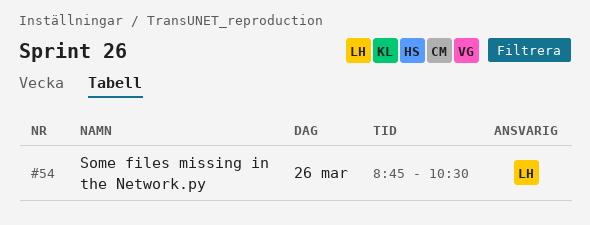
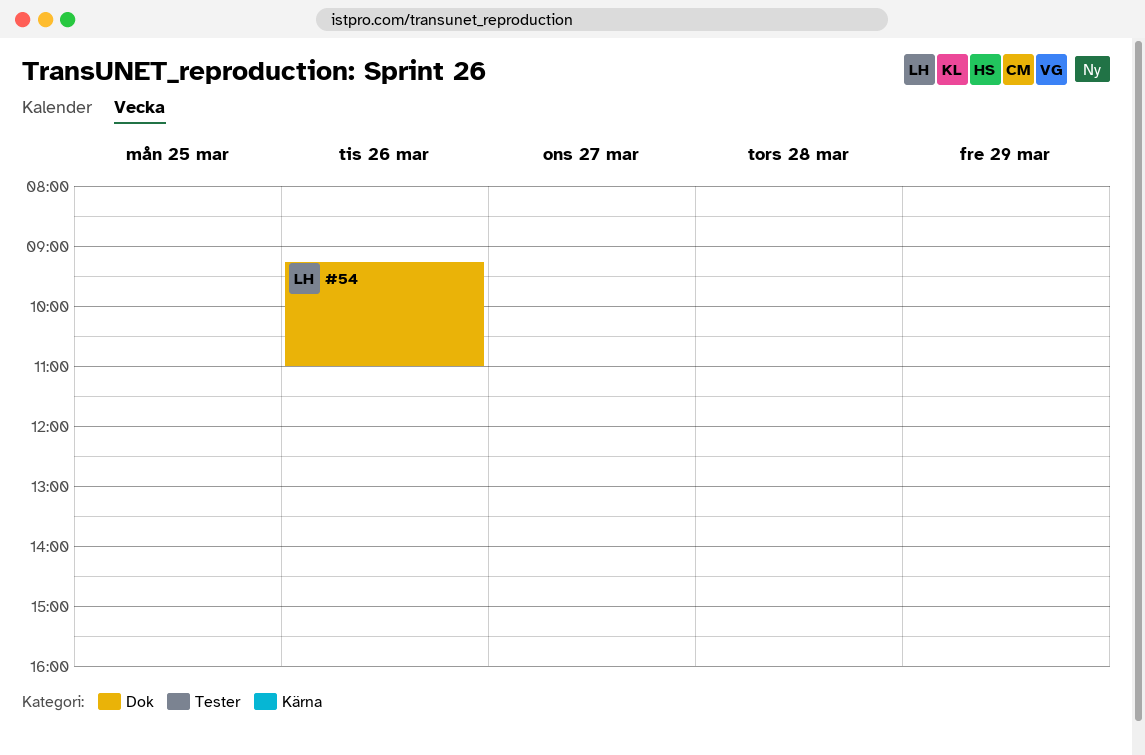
#54, begins: 08:45 -> 09:15
#54, ends: 10:30 -> 11:00

